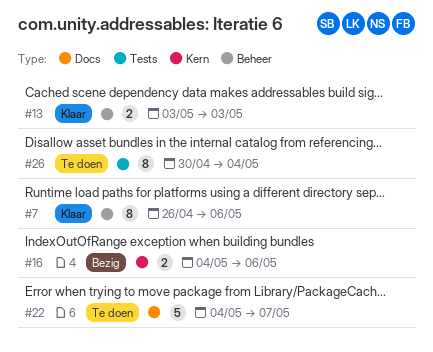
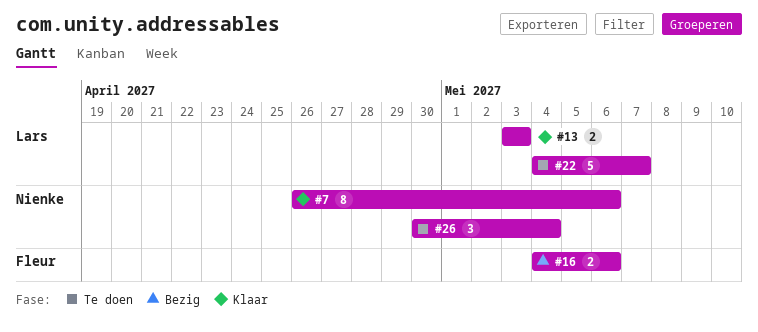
#26, estimate: 8 -> 3

